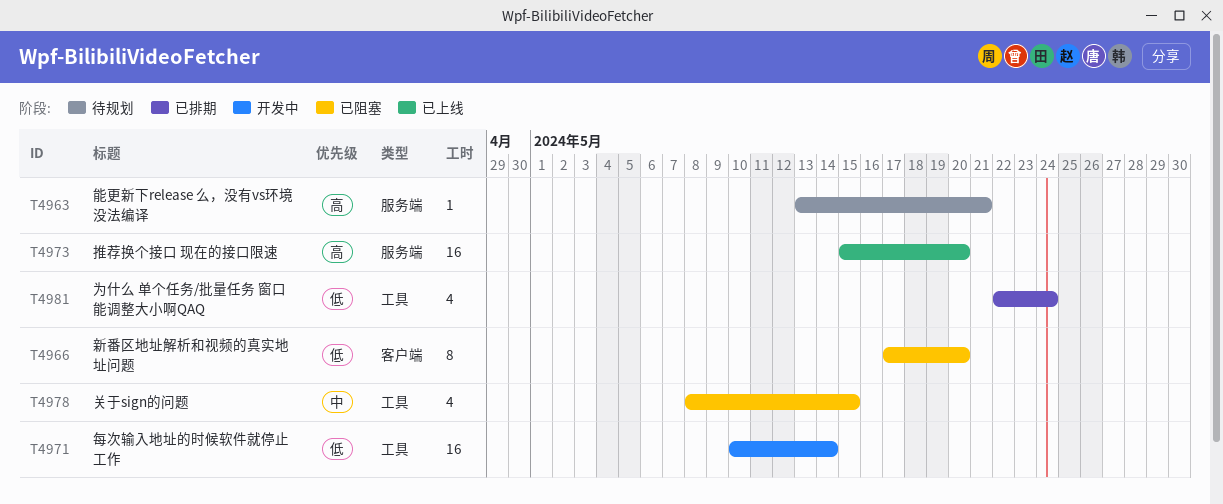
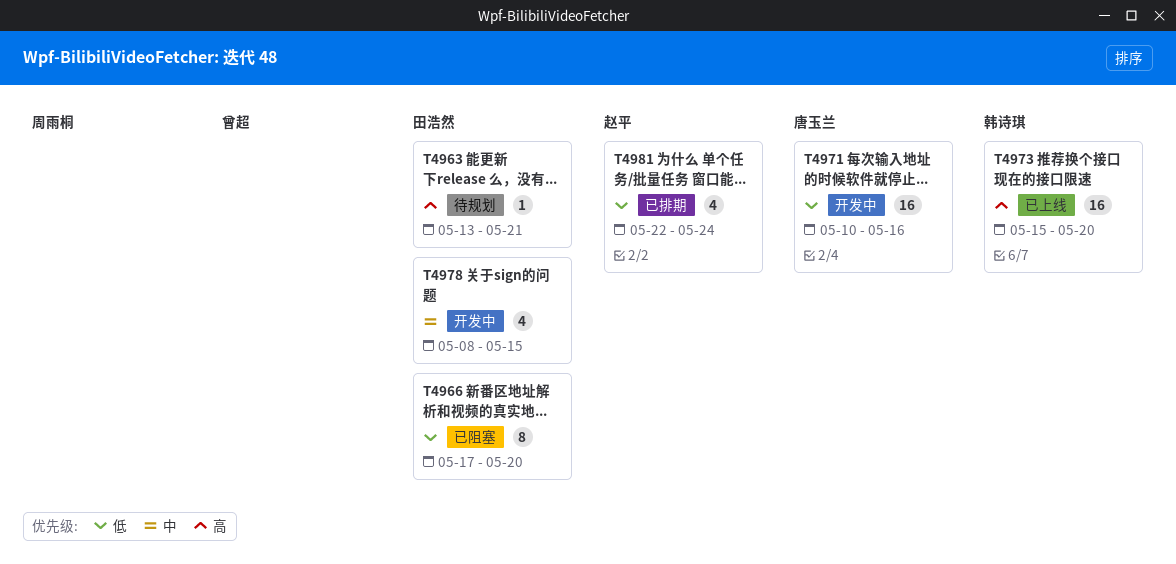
T4971, due: May 14 -> May 16
T4978, status: 已阻塞 -> 开发中

